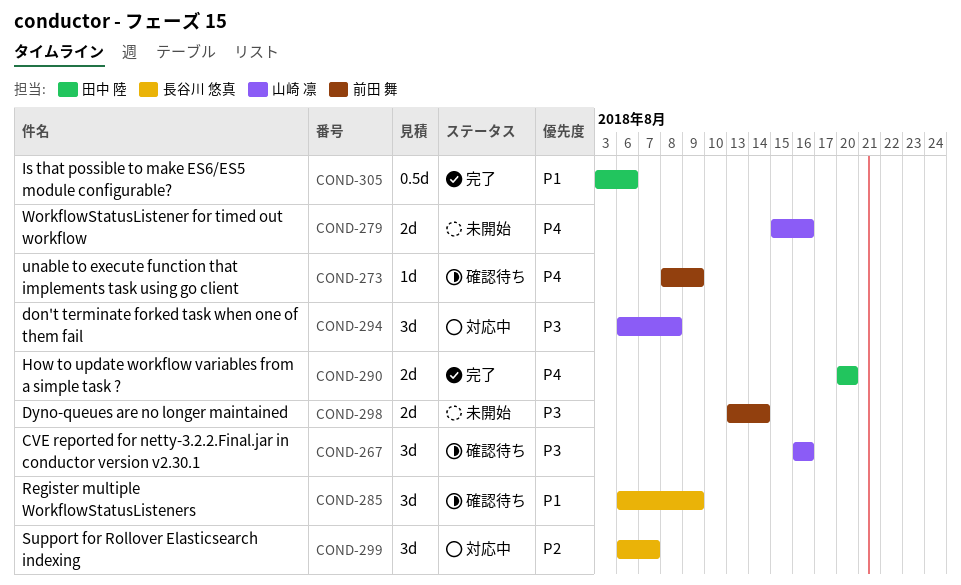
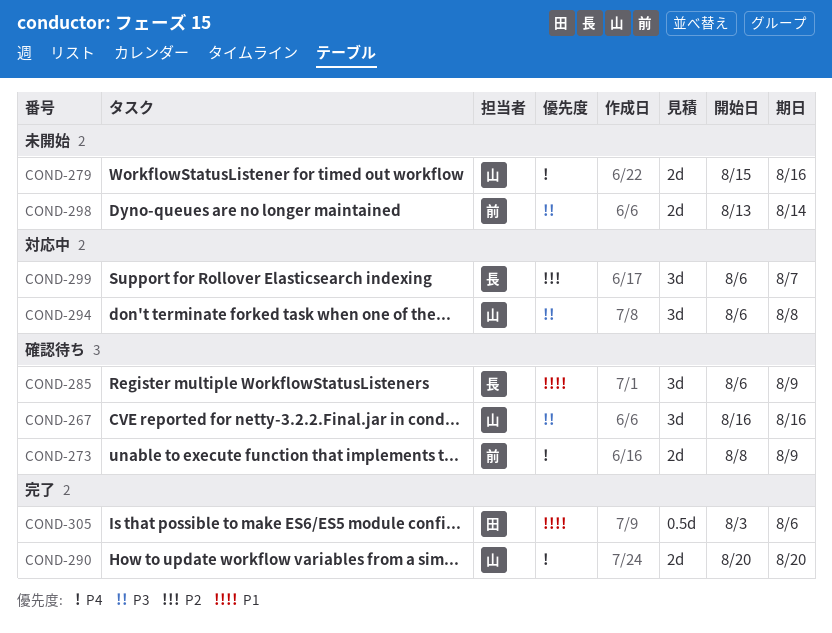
COND-273, estimate: 1d -> 2d
COND-290, owner: 田中 陸 -> 山崎 凛

